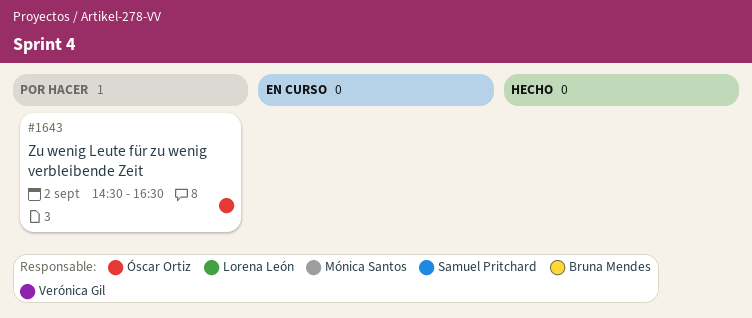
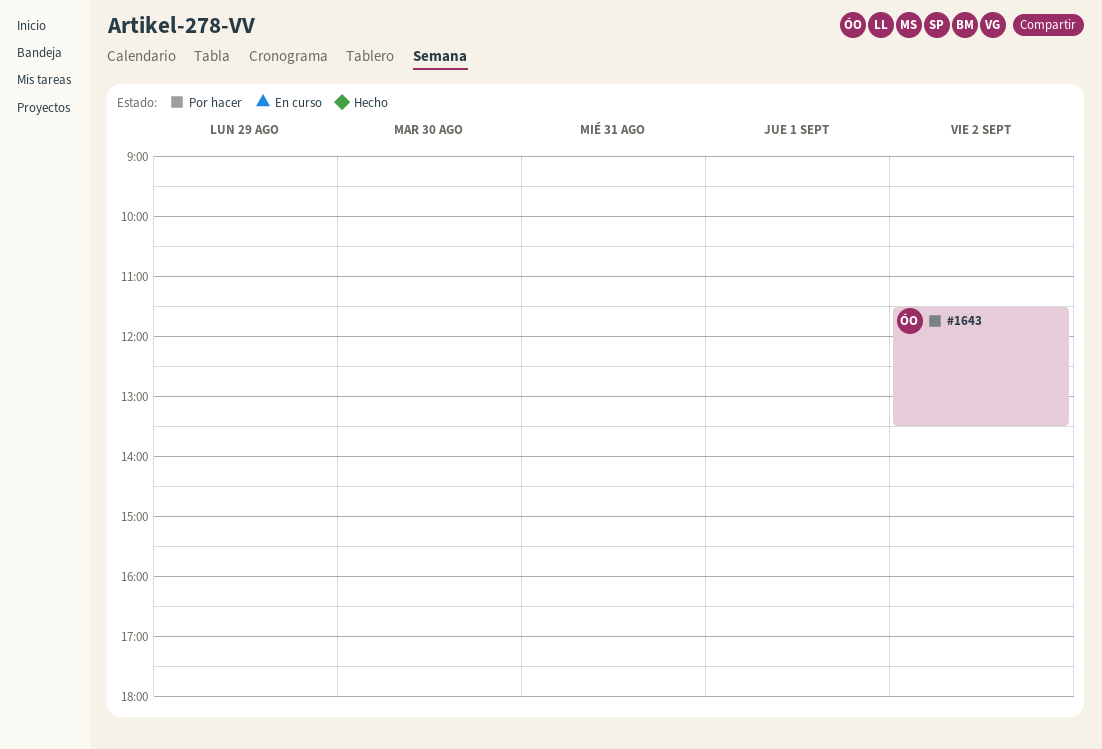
#1643, begins: 14:30 -> 11:30
#1643, ends: 16:30 -> 13:30

